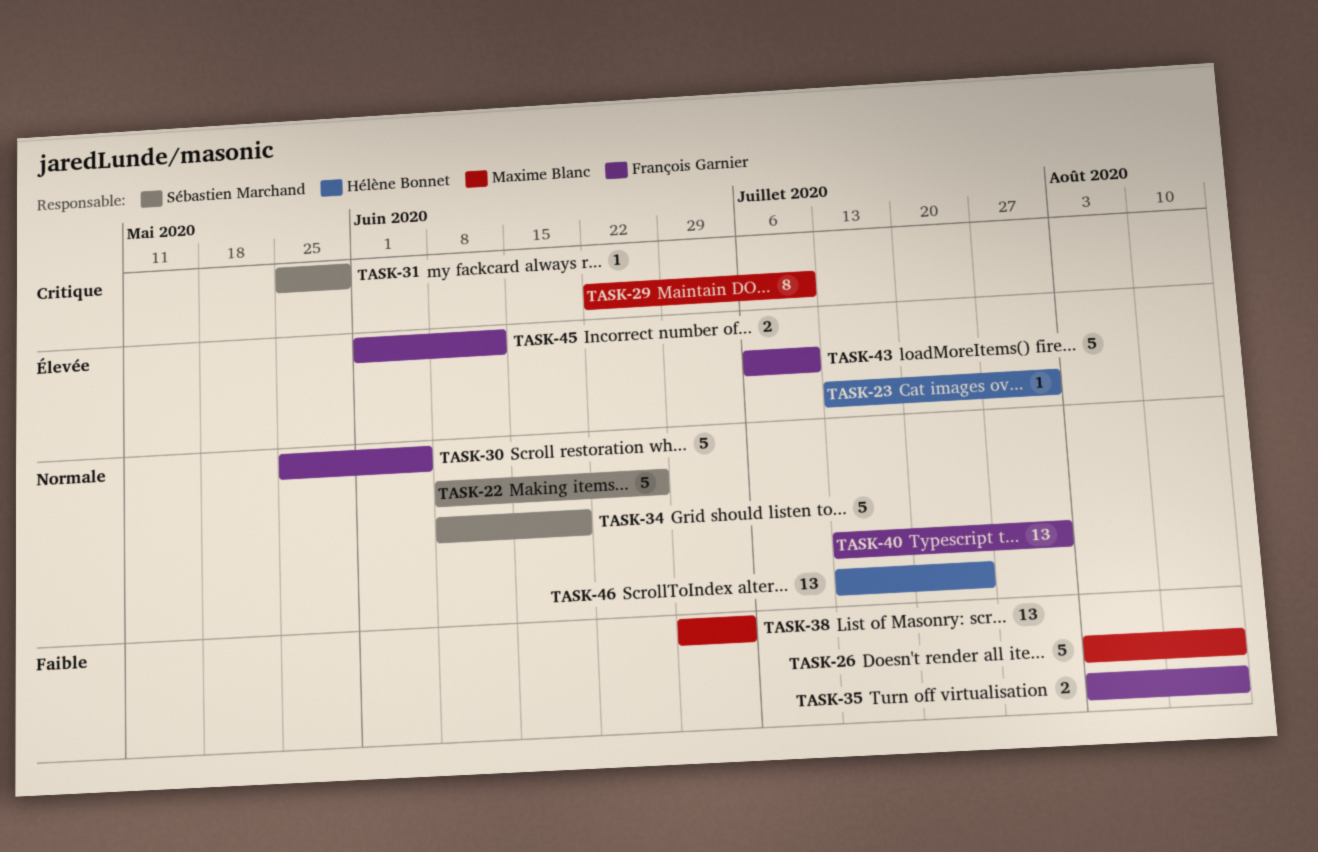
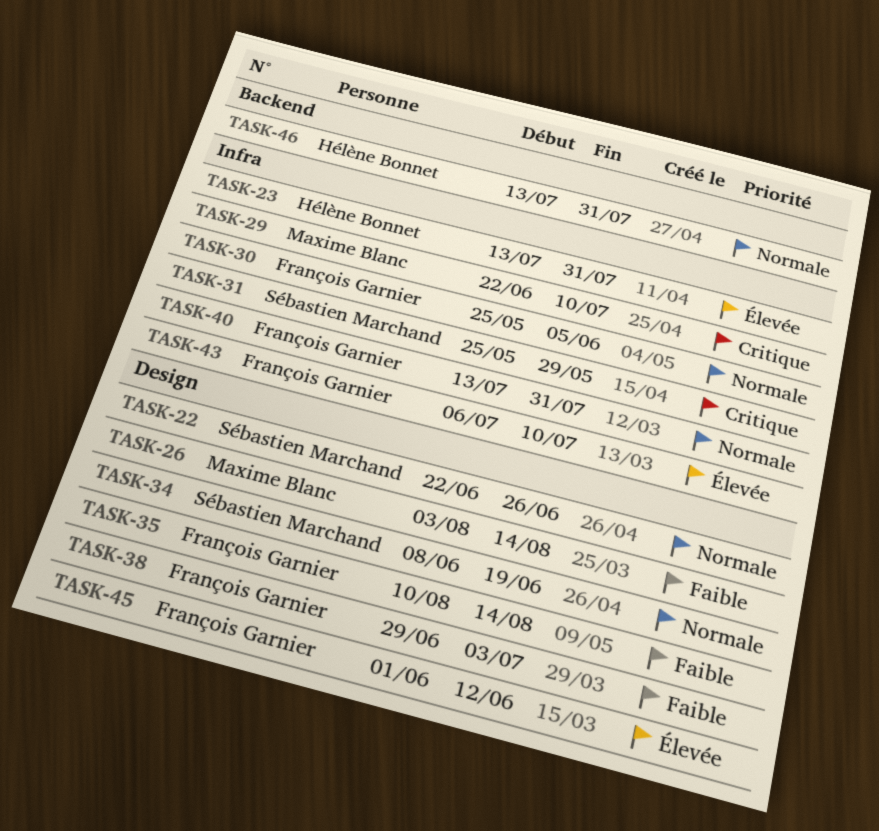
TASK-22, start: Jun 8 -> Jun 22
TASK-35, start: Aug 3 -> Aug 10
TASK-38, owner: Maxime Blanc -> François Garnier
TASK-46, due: Jul 24 -> Jul 31

